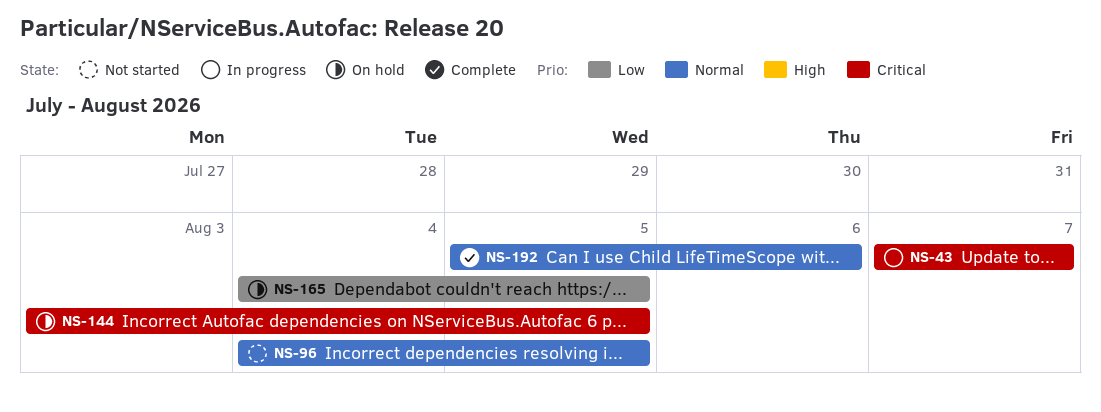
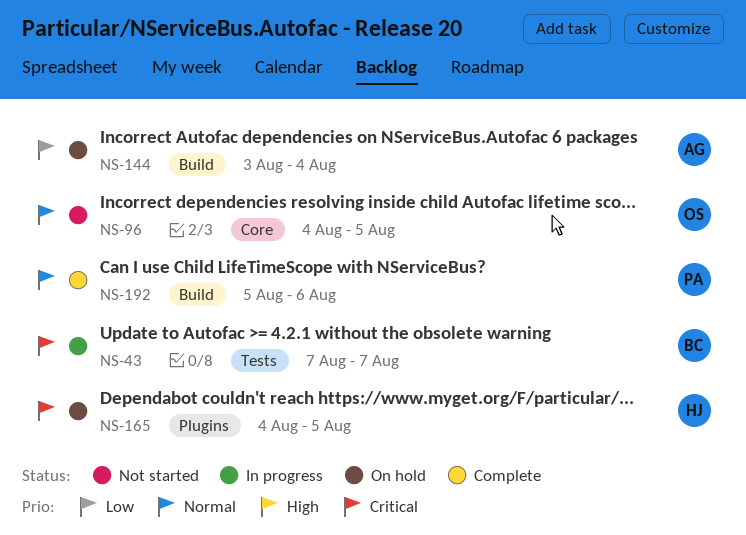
NS-144, priority: Critical -> Low
NS-144, due: Aug 5 -> Aug 4
NS-165, priority: Low -> Critical

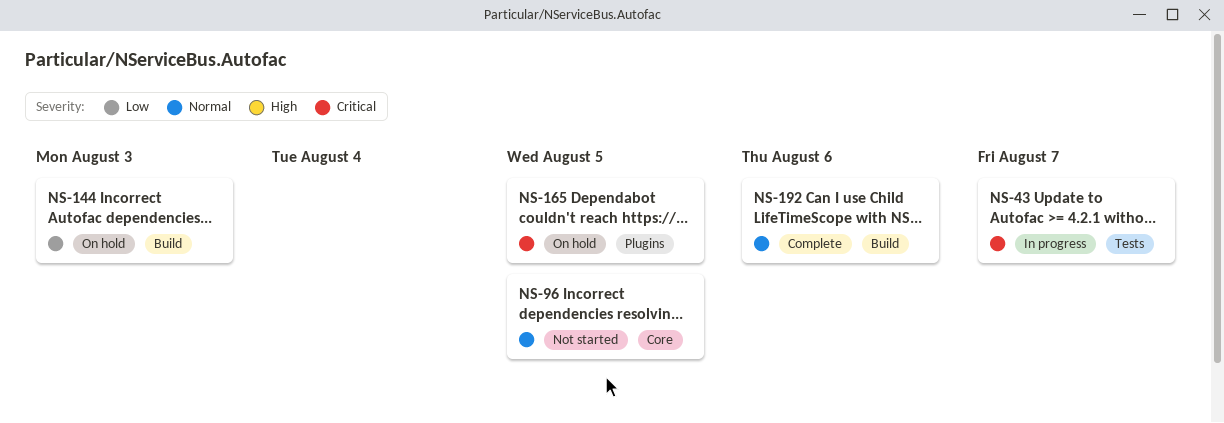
NS-144, due: Aug 4 -> Aug 3

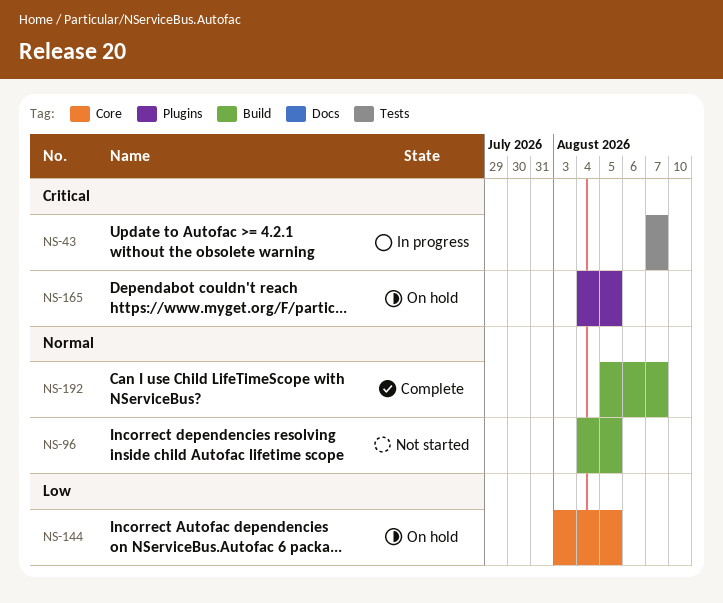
NS-96, label: Core -> Build
NS-144, label: Build -> Core
NS-144, due: Aug 3 -> Aug 5
NS-192, due: Aug 6 -> Aug 7

